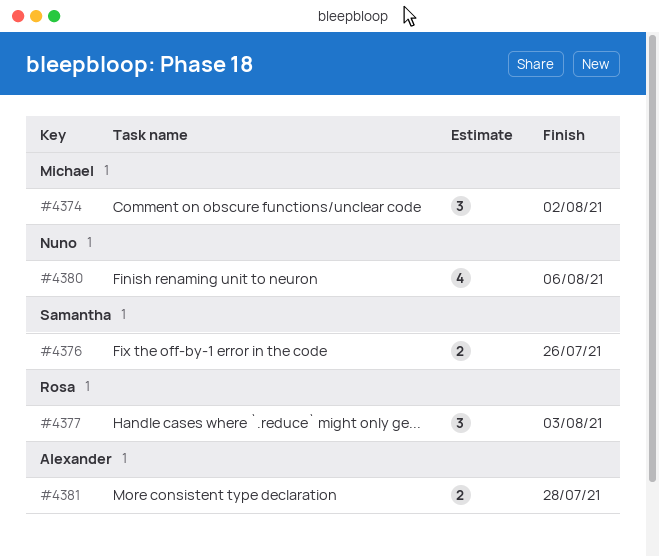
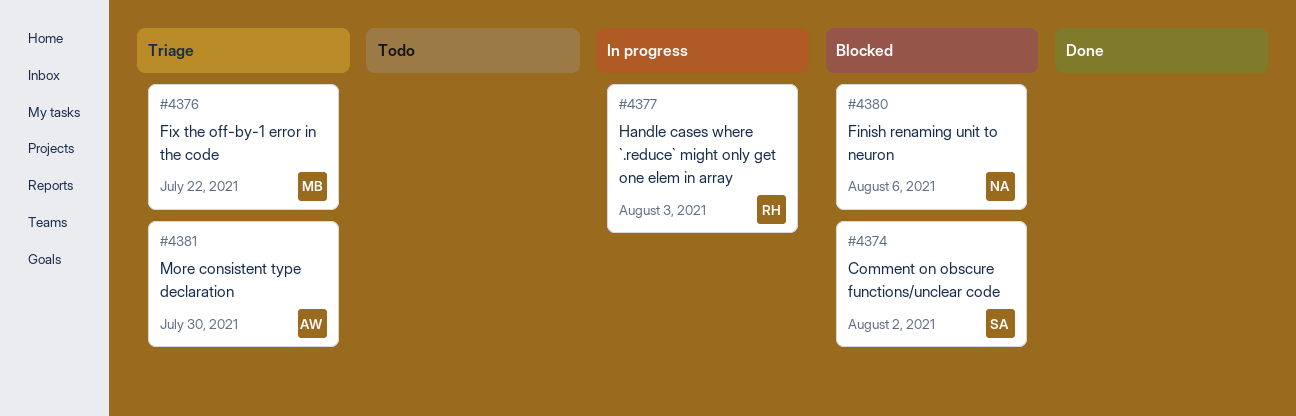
#4374, owner: Michael -> Samantha
#4376, owner: Samantha -> Michael
#4376, due: Jul 26 -> Jul 22
#4381, due: Jul 28 -> Jul 30

